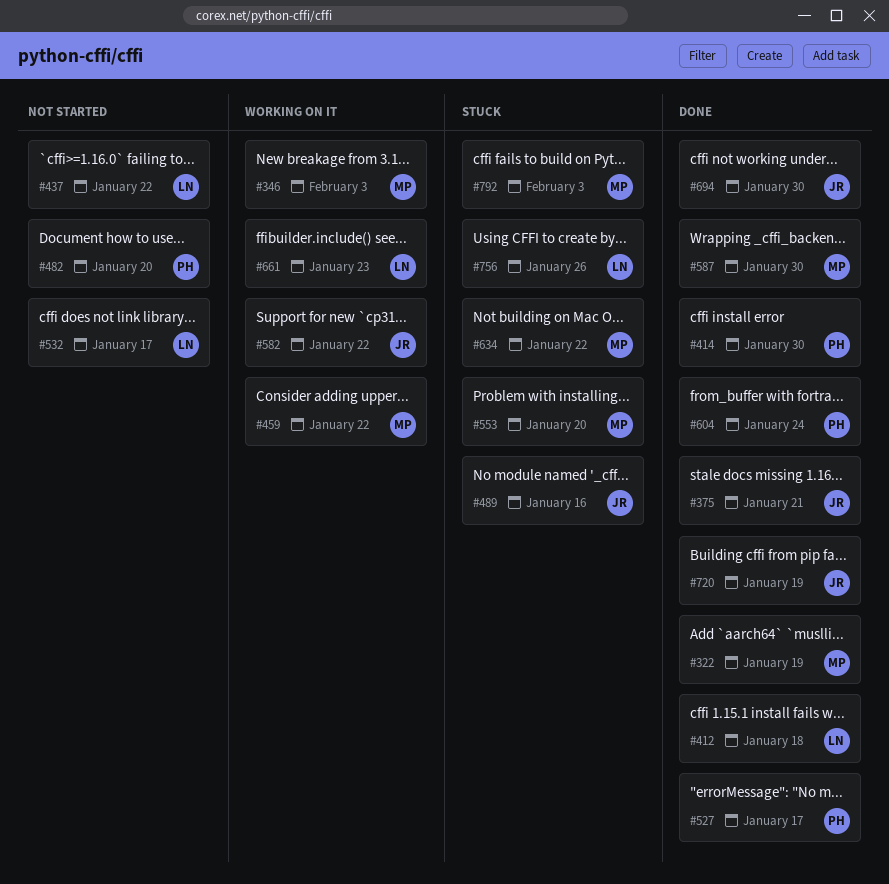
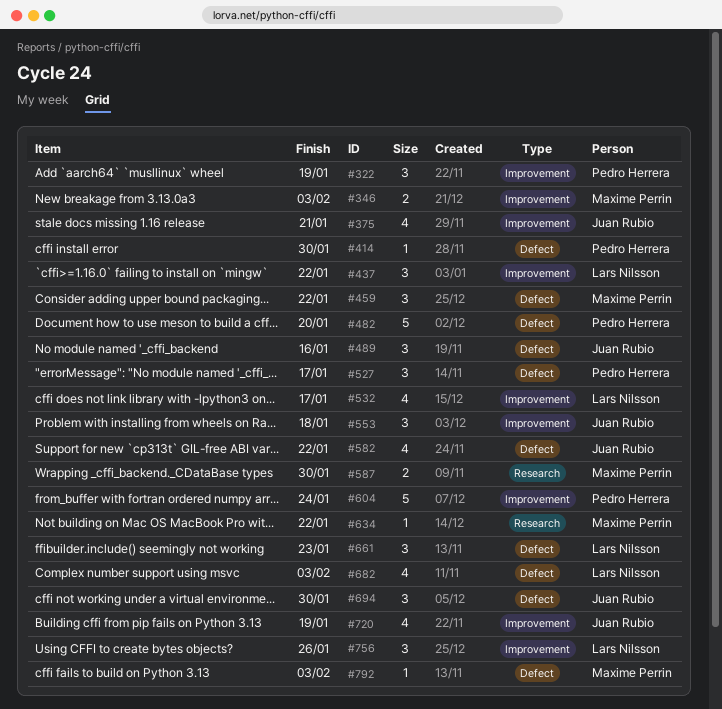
#322, owner: Maxime Perrin -> Pedro Herrera
#412: present -> none
#553, owner: Maxime Perrin -> Juan Rubio
#553, due: Jan 20 -> Jan 18
#682: none -> present

